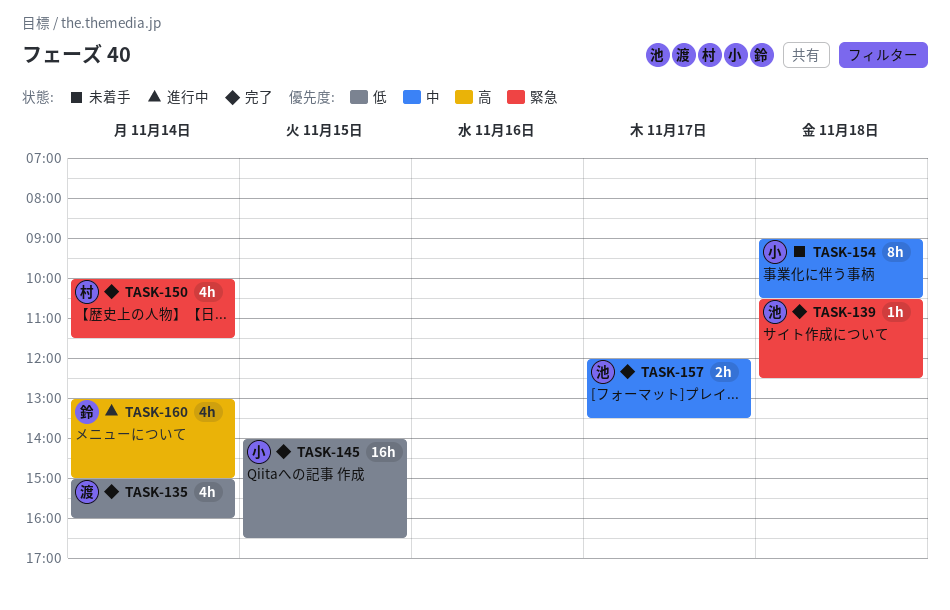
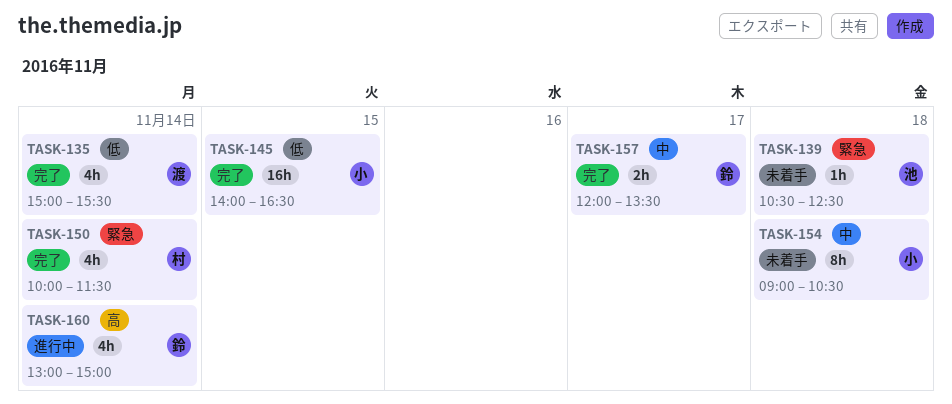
TASK-135, ends: 16:00 -> 15:30
TASK-139, status: 完了 -> 未着手
TASK-157, owner: 池 -> 鈴

